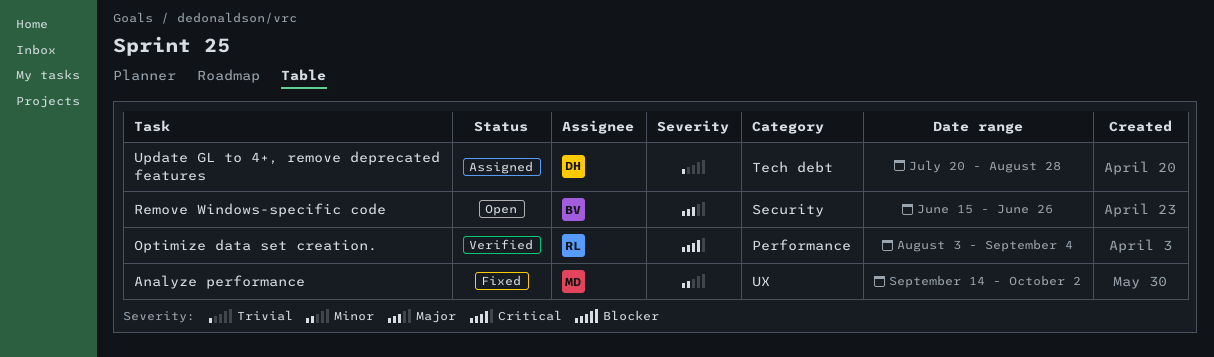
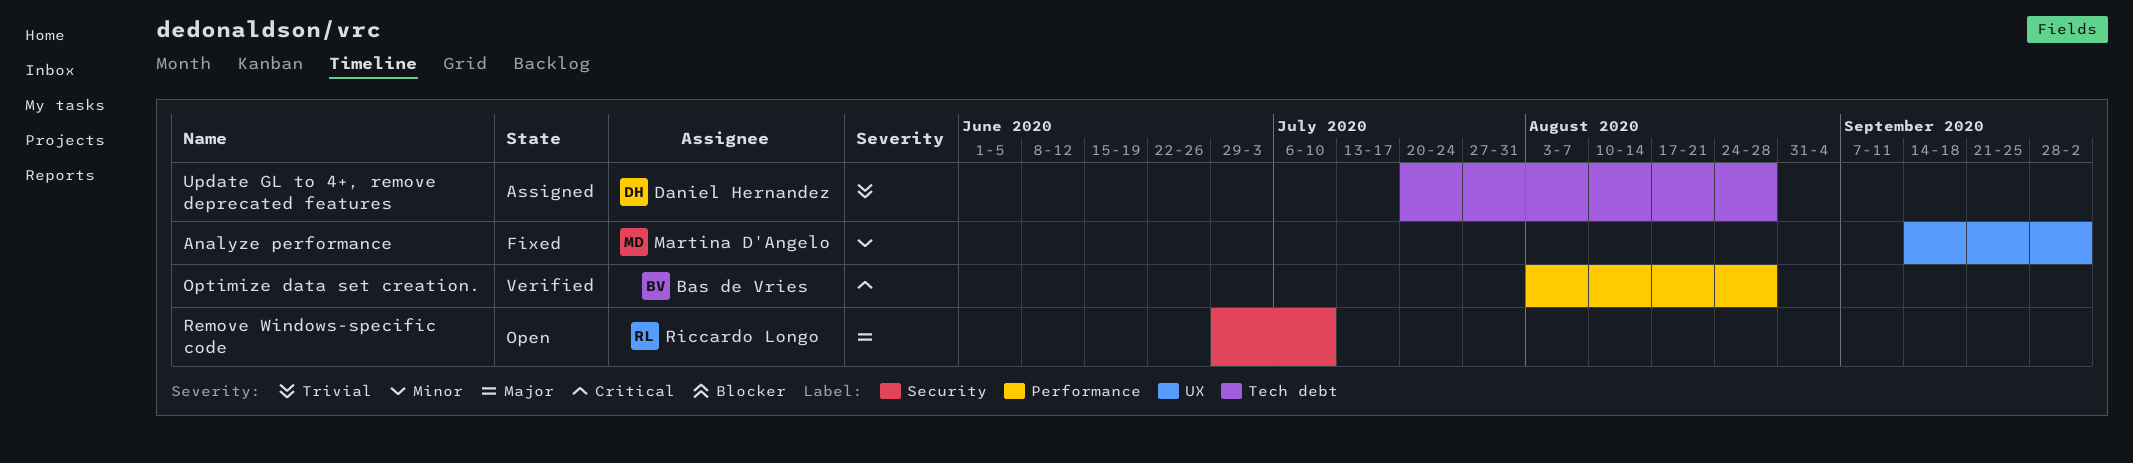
Optimize data set creation., owner: Riccardo Longo -> Bas de Vries
Optimize data set creation., due: Sep 4 -> Aug 28
Remove Windows-specific code, owner: Bas de Vries -> Riccardo Longo
Remove Windows-specific code, start: Jun 15 -> Jun 29
Remove Windows-specific code, due: Jun 26 -> Jul 10

